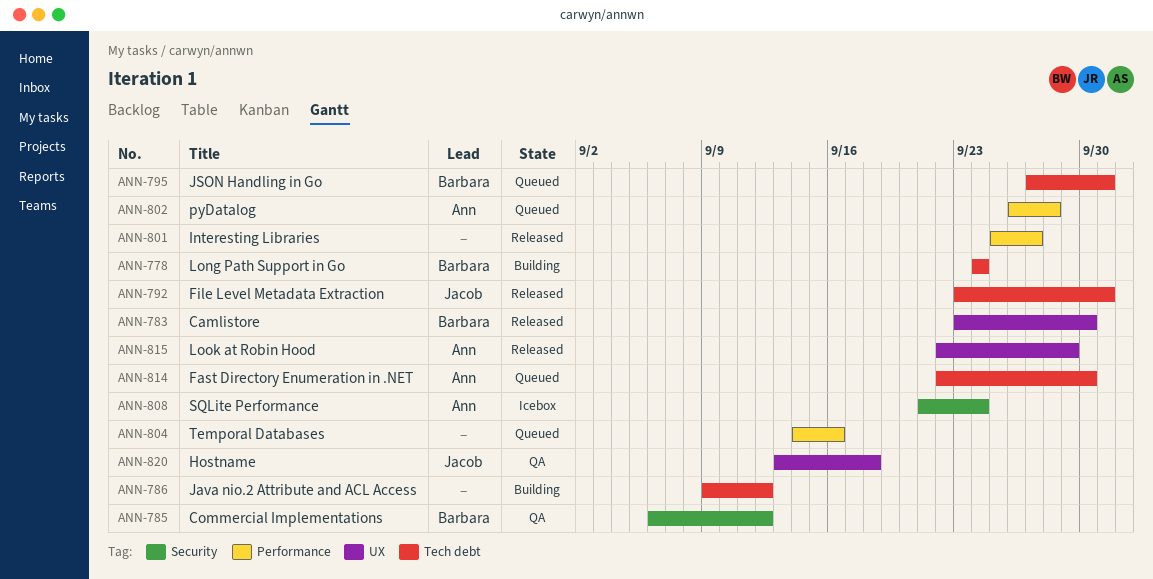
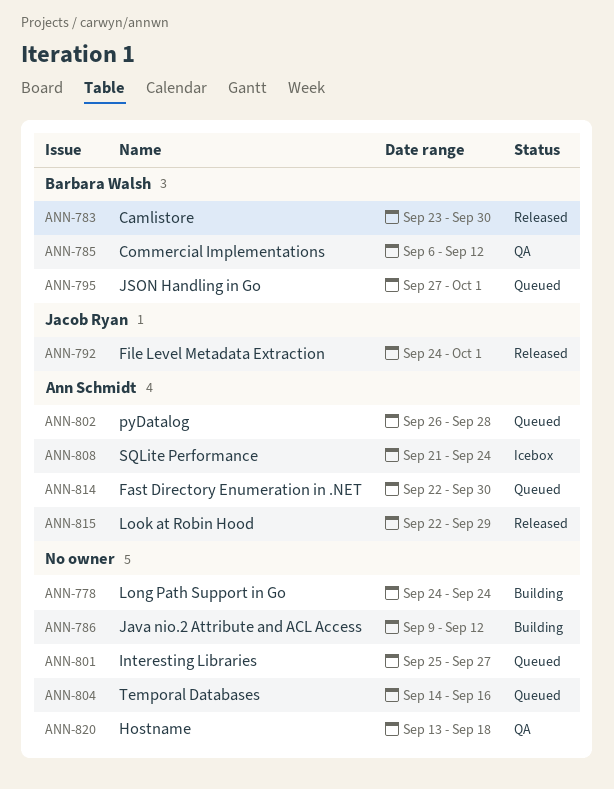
ANN-778, owner: Barbara Walsh -> none
ANN-792, start: Sep 23 -> Sep 24
ANN-801, status: Released -> Queued
ANN-820, owner: Jacob Ryan -> none

